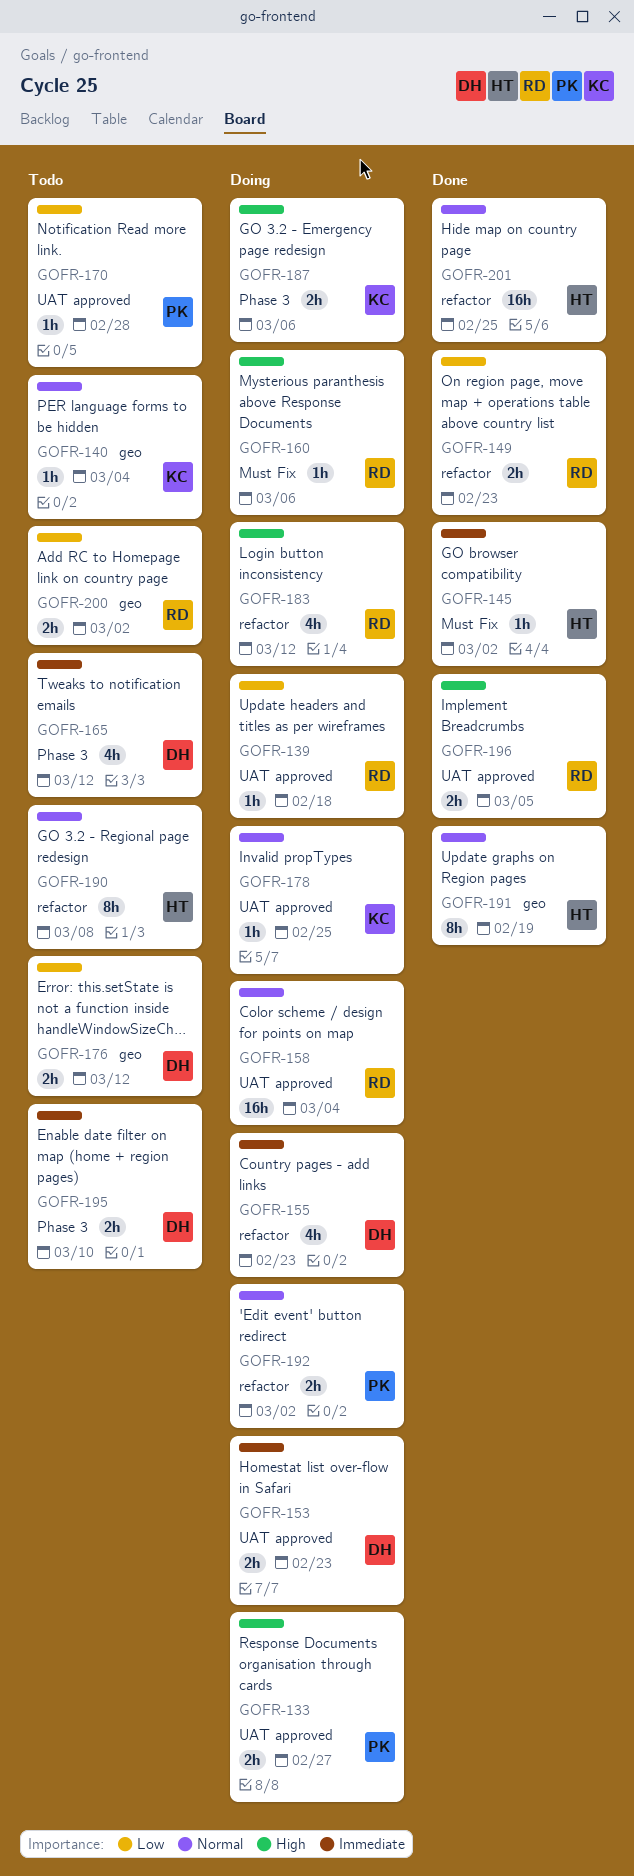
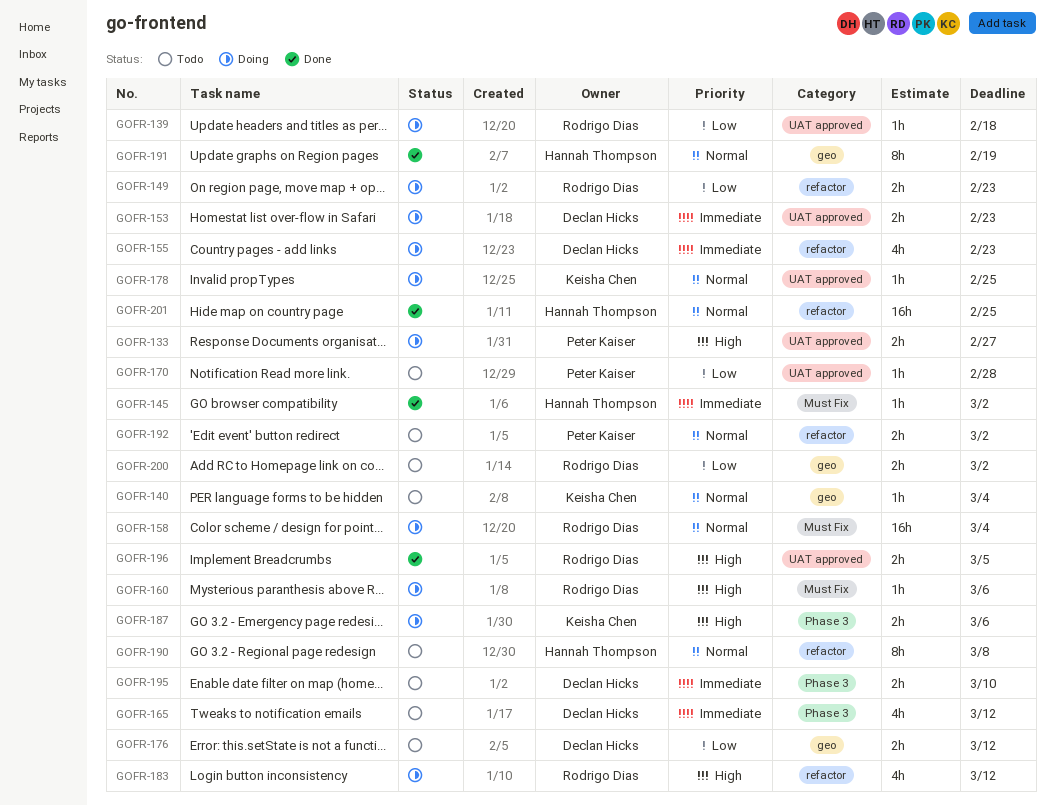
GOFR-149, status: Done -> Doing
GOFR-158, label: UAT approved -> Must Fix
GOFR-192, status: Doing -> Todo

